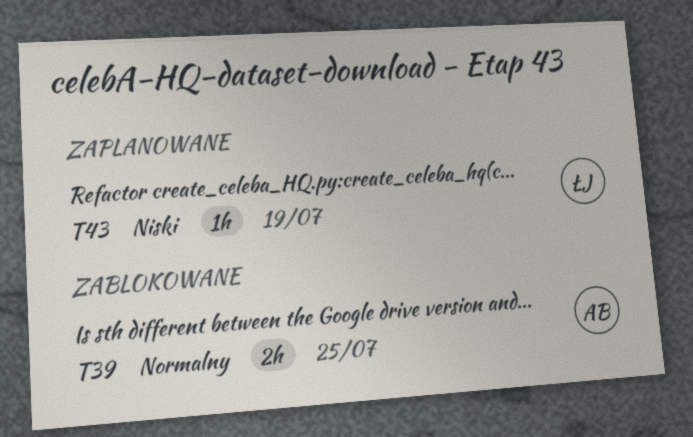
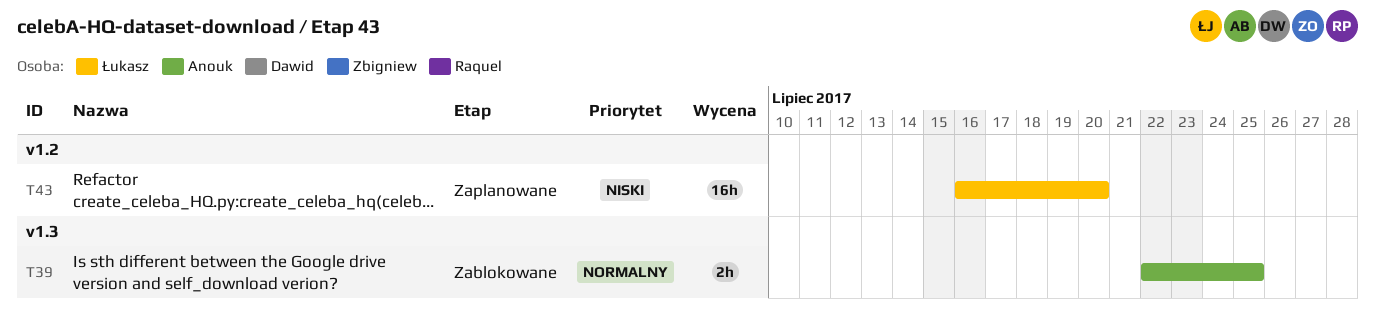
T43, estimate: 1h -> 16h
T43, due: Jul 19 -> Jul 20

